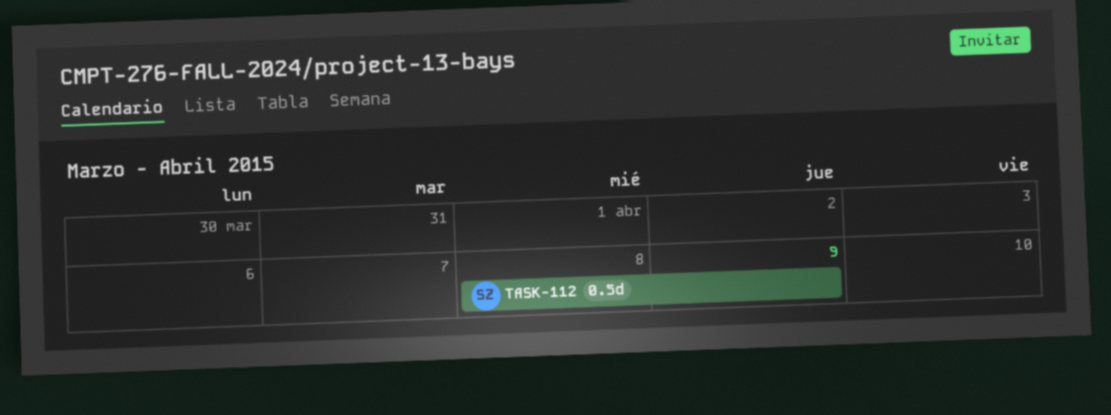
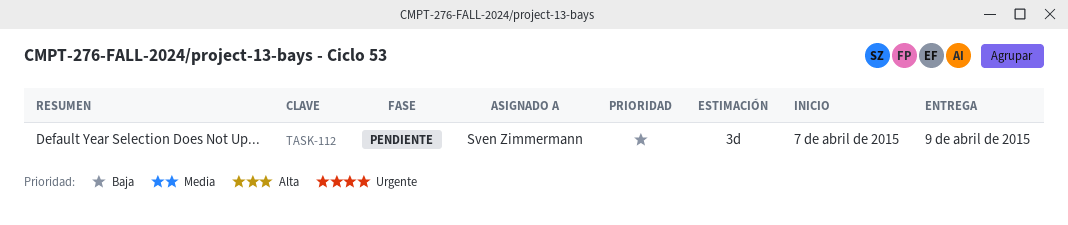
TASK-112, estimate: 0.5d -> 3d
TASK-112, start: Apr 8 -> Apr 7

